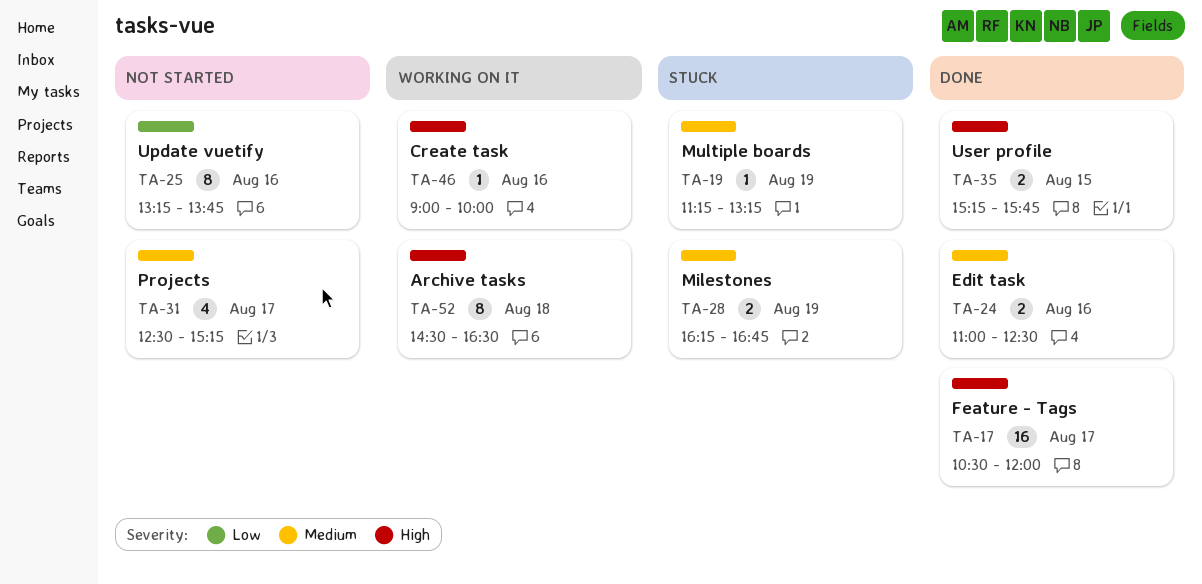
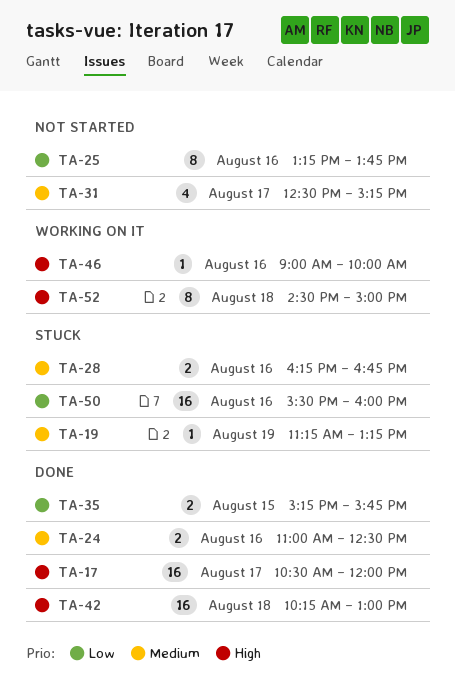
TA-28, day: Aug 19 -> Aug 16
TA-35, priority: High -> Low
TA-42: none -> present
TA-50: none -> present
TA-52, ends: 16:30 -> 15:00

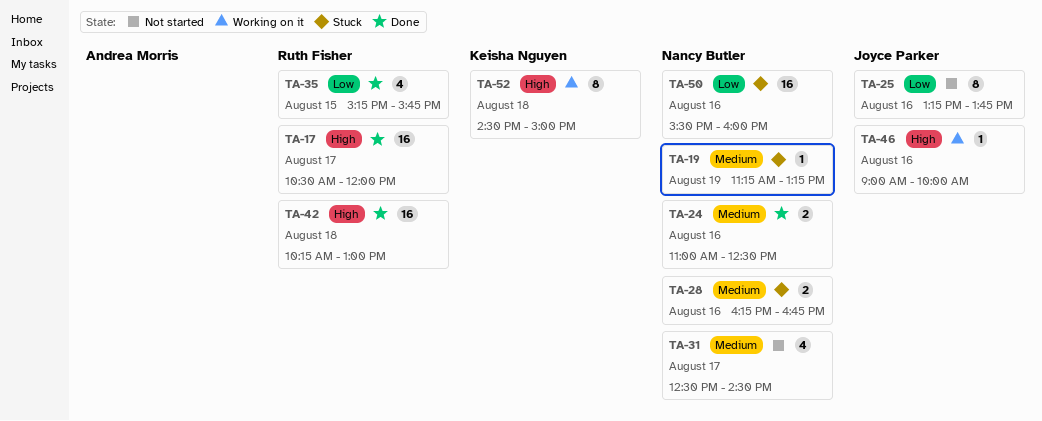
TA-31, ends: 15:15 -> 14:30
TA-35, estimate: 2 -> 4

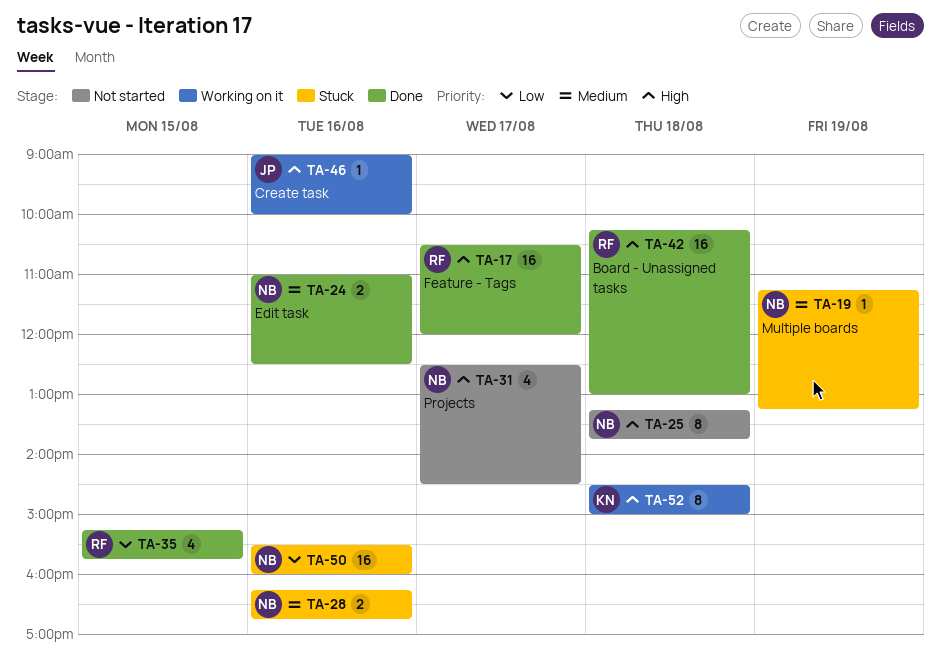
TA-25, owner: Joyce Parker -> Nancy Butler
TA-25, priority: Low -> High
TA-25, day: Aug 16 -> Aug 18
TA-31, priority: Medium -> High

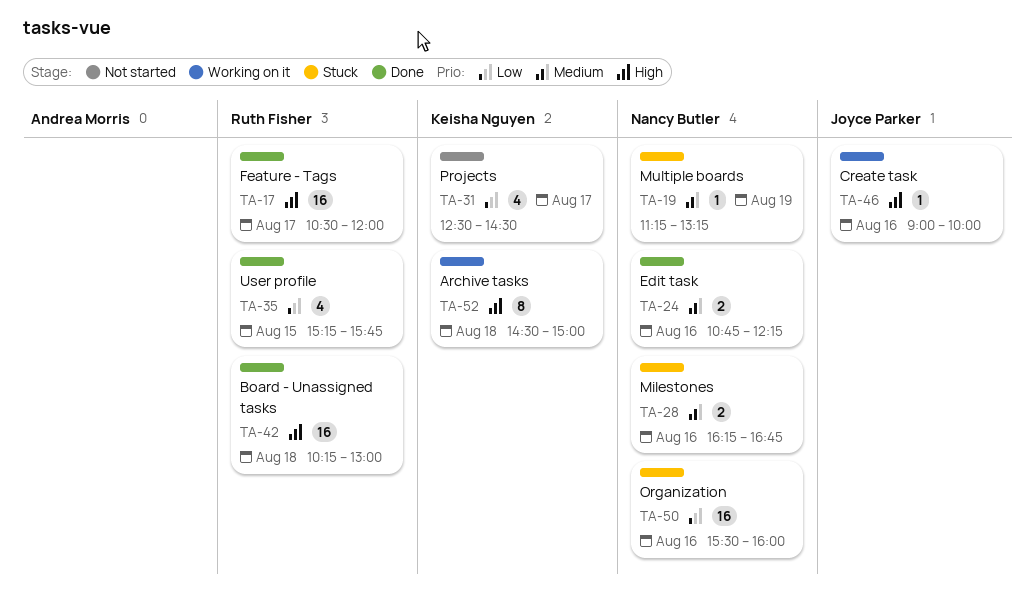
TA-24, begins: 11:00 -> 10:45
TA-24, ends: 12:30 -> 12:15
TA-25: present -> none
TA-31, owner: Nancy Butler -> Keisha Nguyen
TA-31, priority: High -> Low

